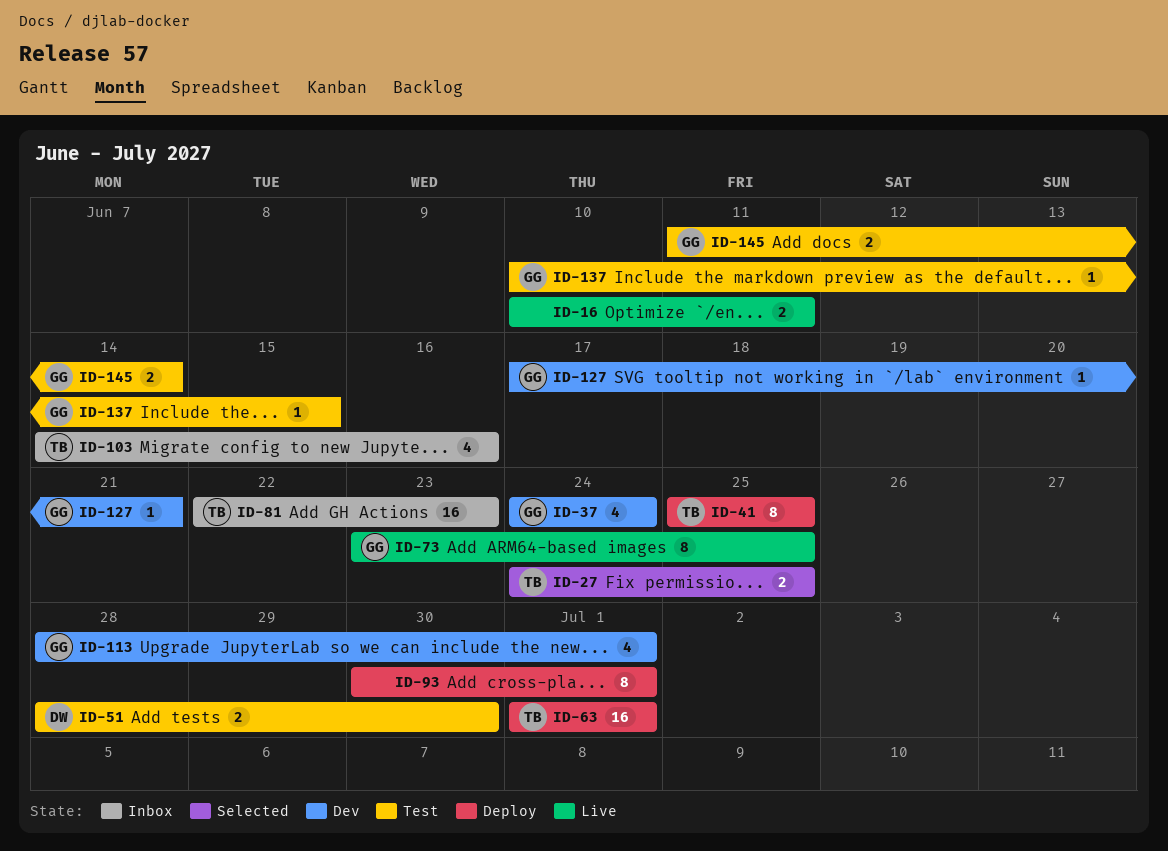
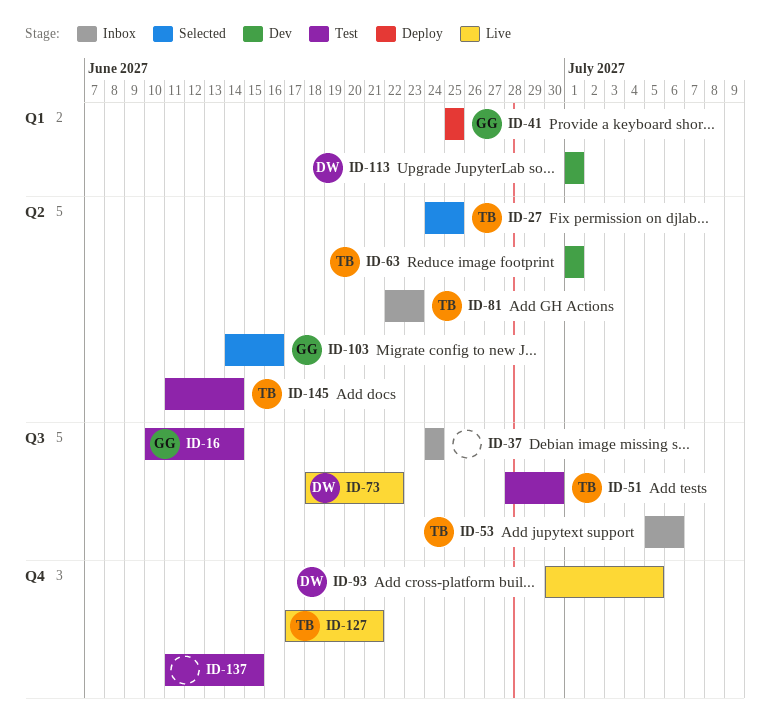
ID-16, status: Live -> Test
ID-16, owner: none -> GG
ID-16, due: Jun 11 -> Jun 14
ID-37, status: Dev -> Inbox
ID-37, owner: GG -> none
ID-41, owner: TB -> GG
ID-51, owner: DW -> TB
ID-53: none -> present
ID-63, status: Deploy -> Dev
ID-73, owner: GG -> DW
ID-73, start: Jun 23 -> Jun 18
ID-73, due: Jun 25 -> Jun 22
ID-93, status: Deploy -> Live
ID-93, owner: none -> DW
ID-93, due: Jul 1 -> Jul 5
ID-103, status: Inbox -> Selected
ID-103, owner: TB -> GG
ID-113, owner: GG -> DW
ID-113, start: Jun 28 -> Jul 1
ID-127, status: Dev -> Live
ID-127, owner: GG -> TB
ID-137, owner: GG -> none
ID-137, start: Jun 10 -> Jun 11
ID-145, owner: GG -> TB

